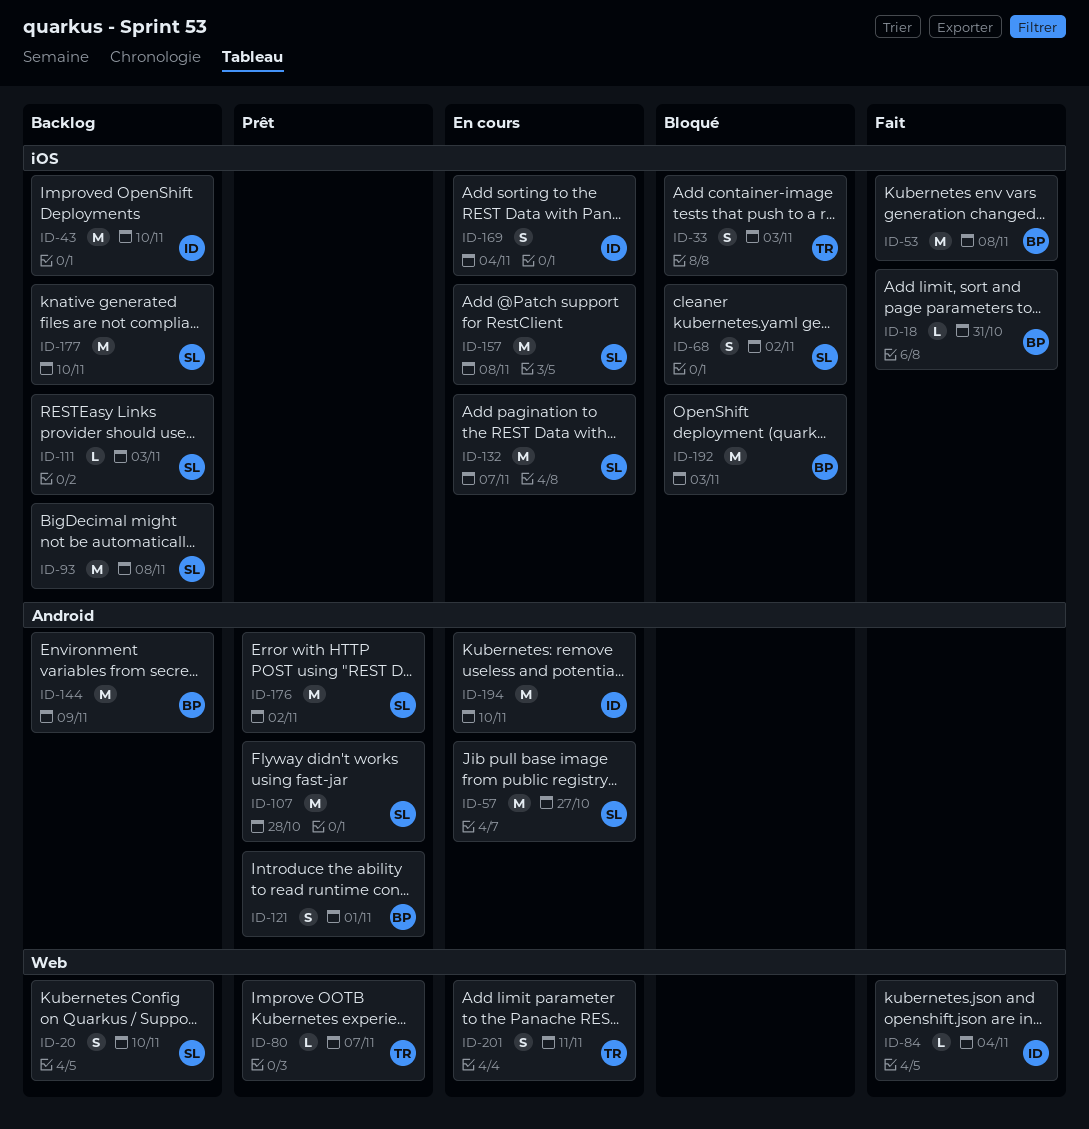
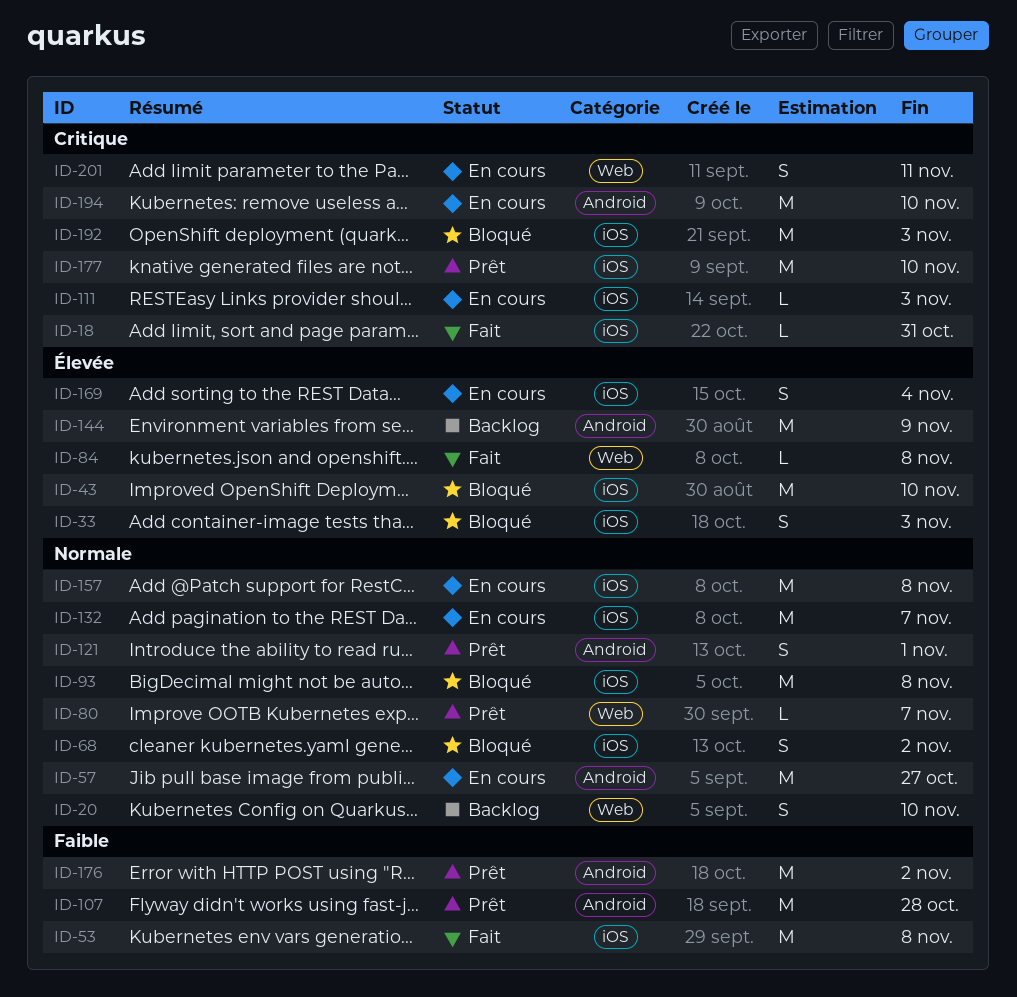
ID-43, status: Backlog -> Bloqué
ID-84, due: Nov 4 -> Nov 8
ID-93, status: Backlog -> Bloqué
ID-111, status: Backlog -> En cours
ID-177, status: Backlog -> Prêt

